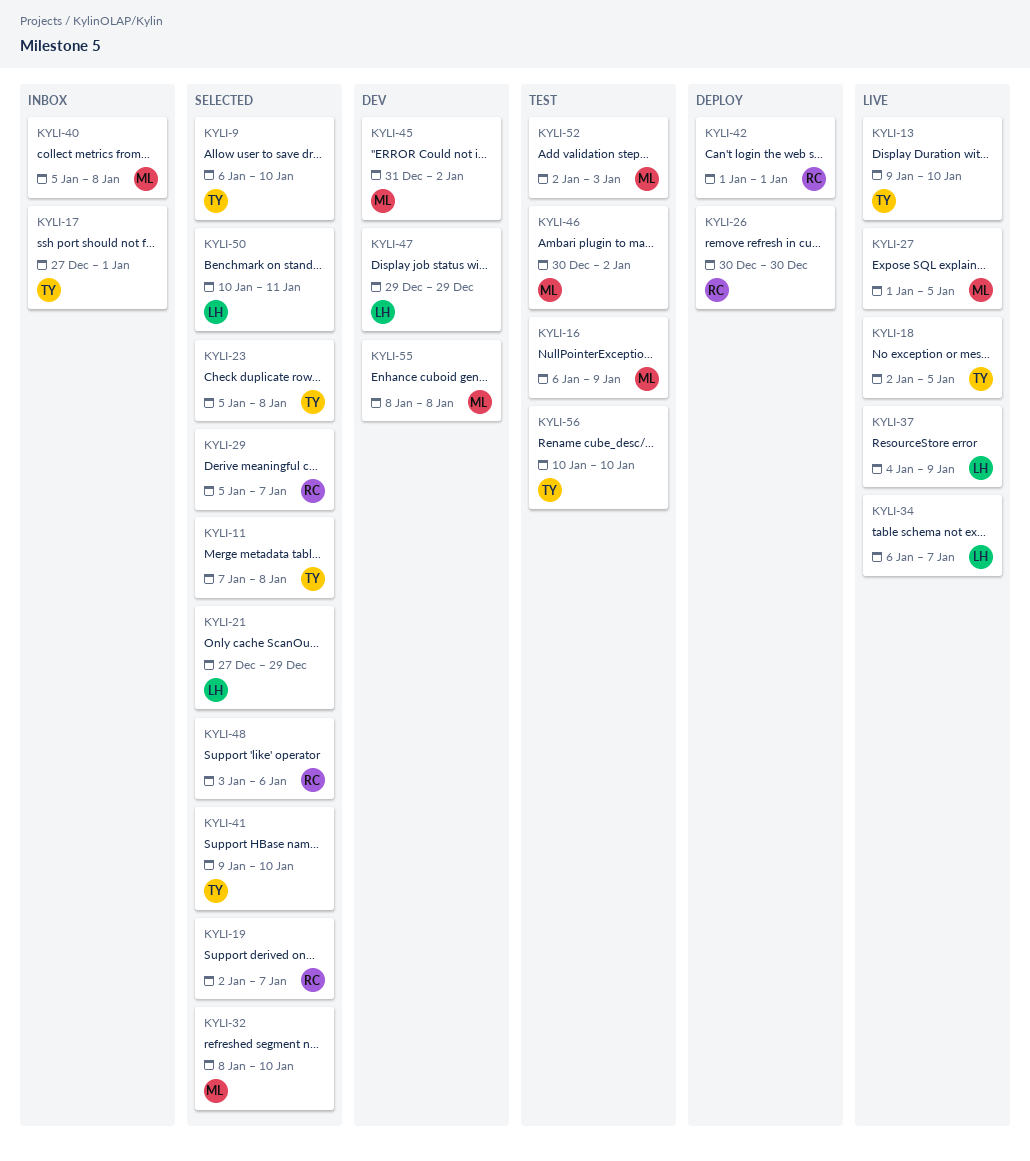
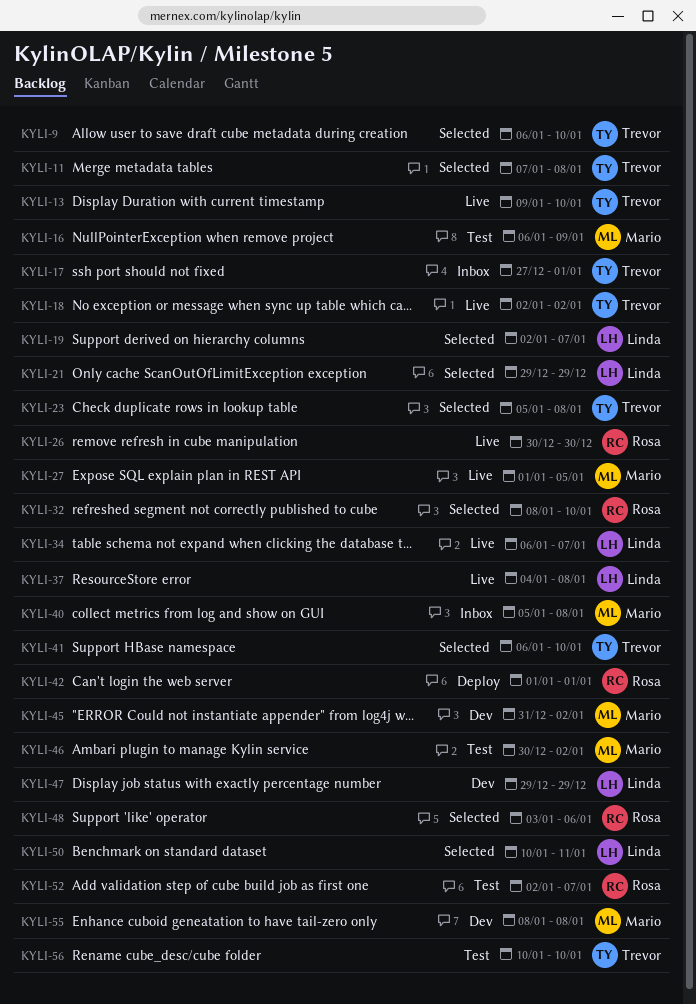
KYLI-18, due: Jan 5 -> Jan 2
KYLI-19, owner: Rosa -> Linda
KYLI-21, start: Dec 27 -> Dec 29
KYLI-26, status: Deploy -> Live
KYLI-29: present -> none
KYLI-32, owner: Mario -> Rosa
KYLI-37, due: Jan 9 -> Jan 8
KYLI-41, start: Jan 9 -> Jan 6
KYLI-52, owner: Mario -> Rosa
KYLI-52, due: Jan 3 -> Jan 7

